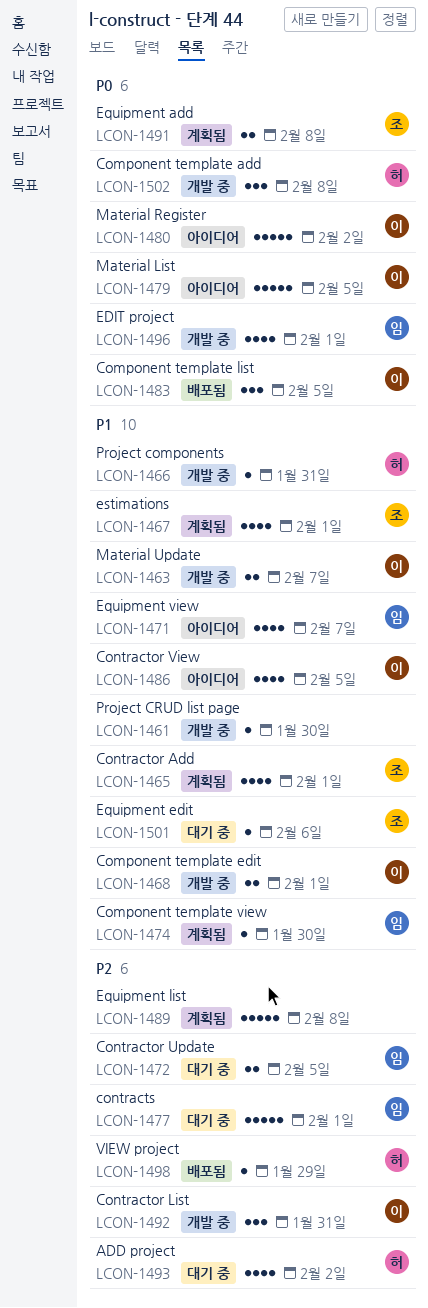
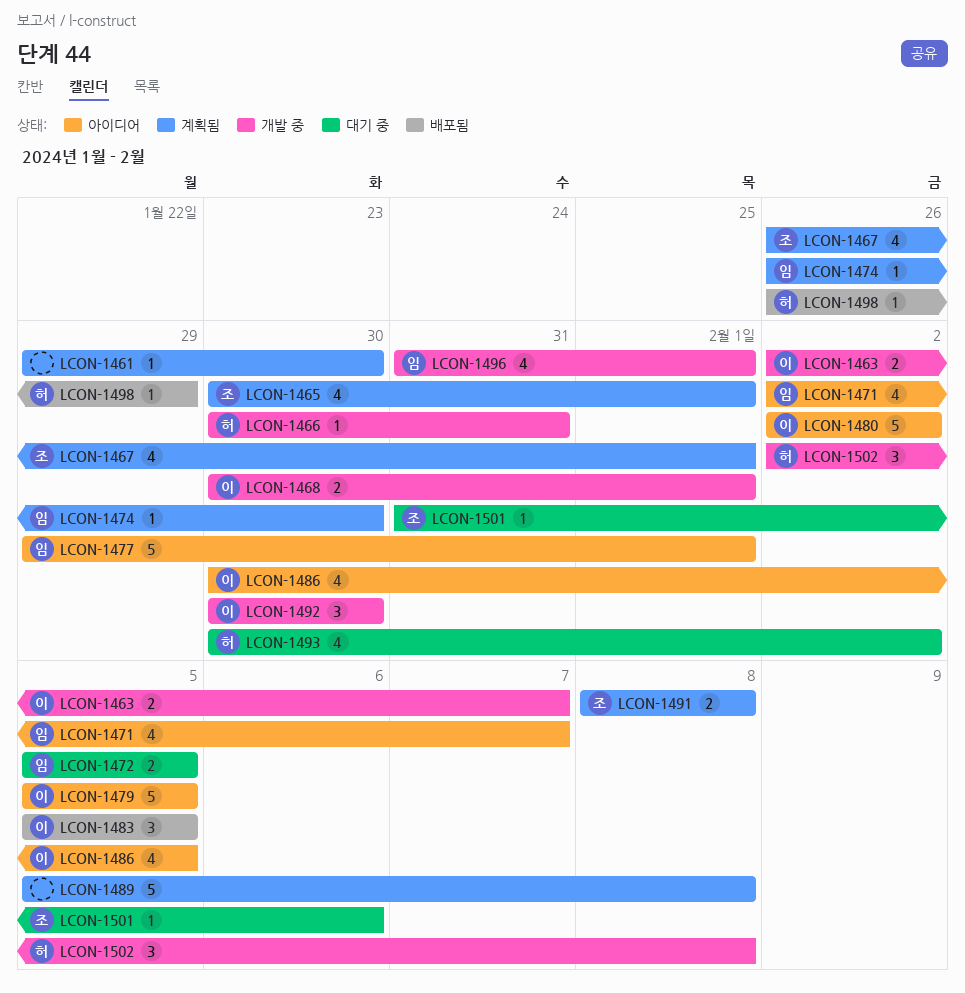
LCON-1461, status: 개발 중 -> 계획됨
LCON-1477, status: 대기 중 -> 아이디어
LCON-1492, due: Jan 31 -> Jan 30

